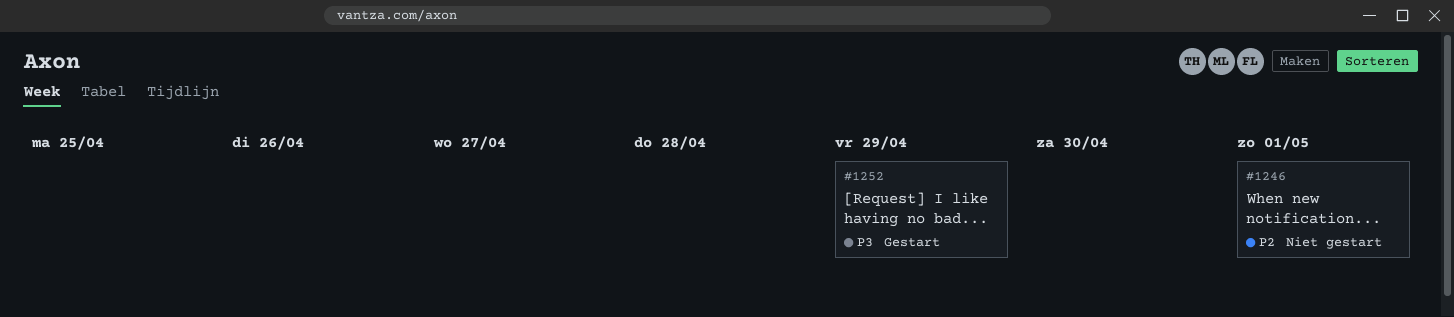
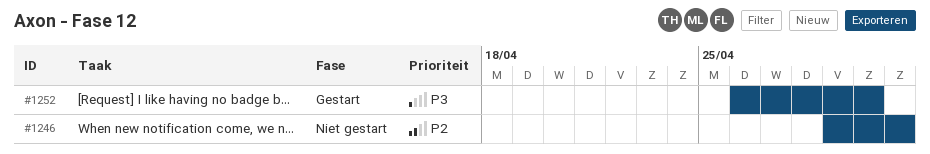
#1252, due: Apr 29 -> Apr 30

